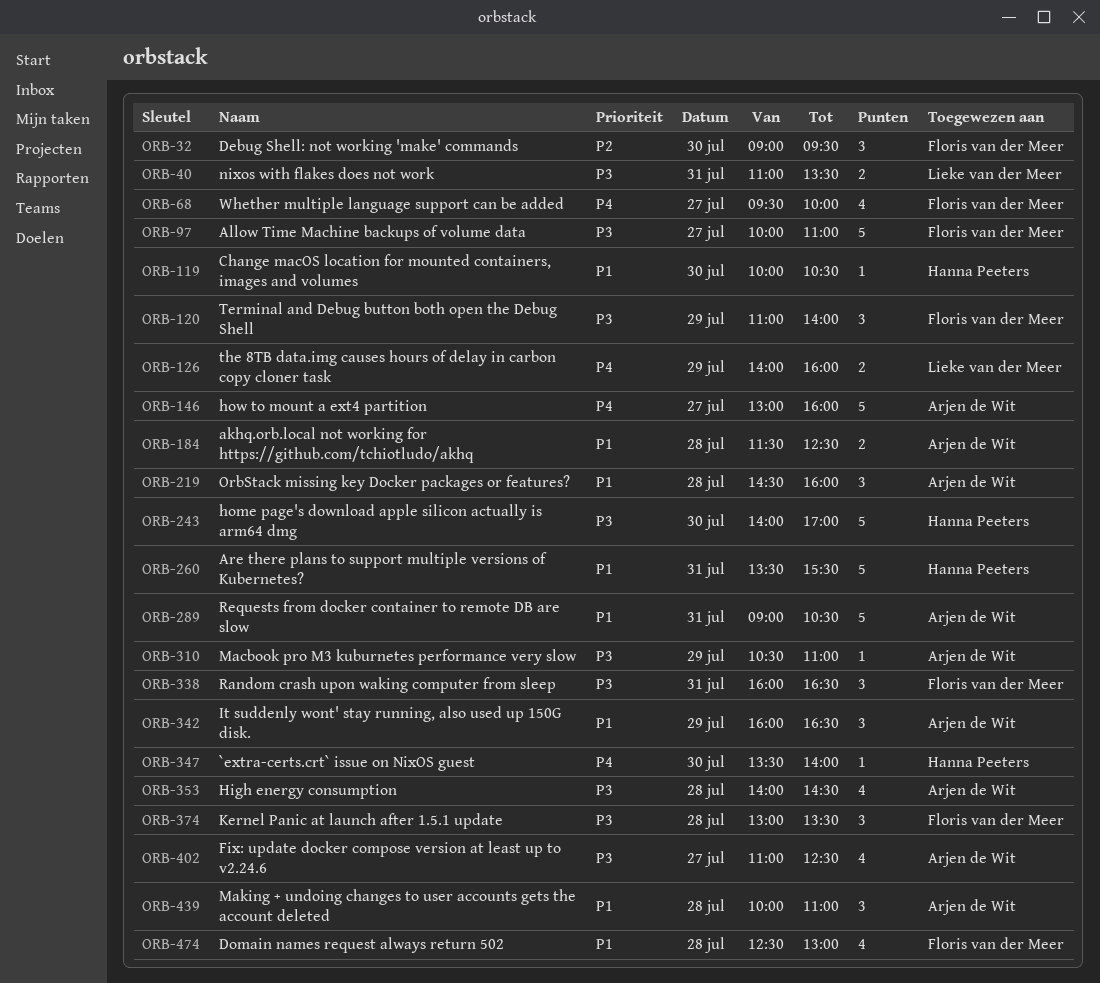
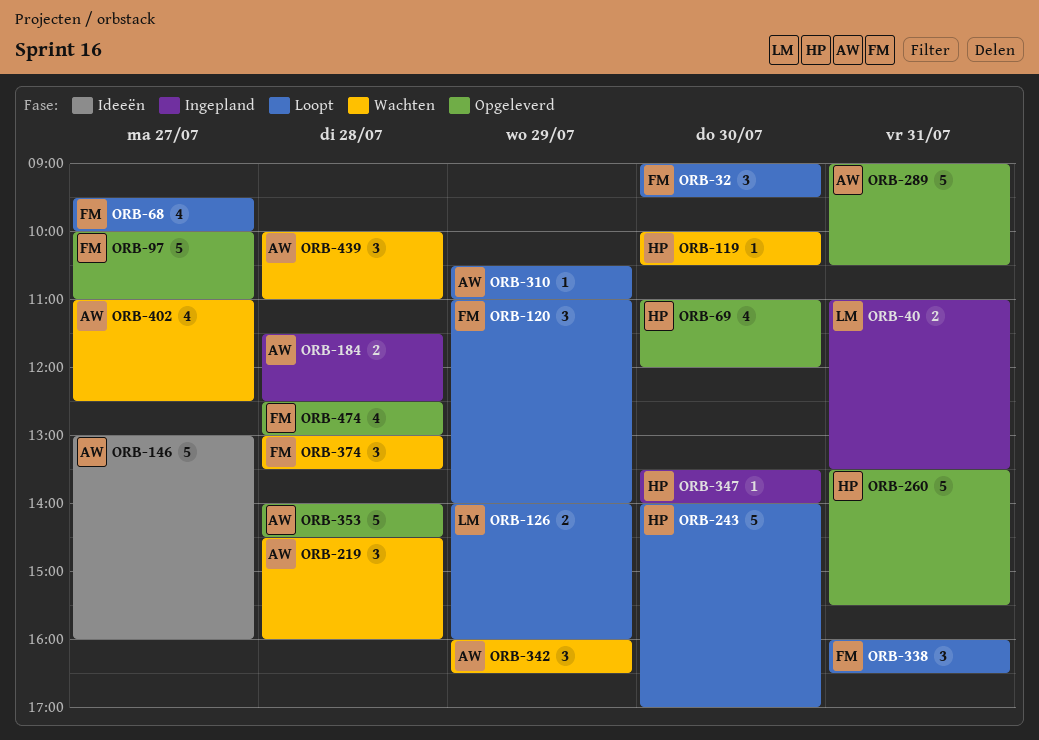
ORB-69: none -> present
ORB-353, estimate: 4 -> 5

